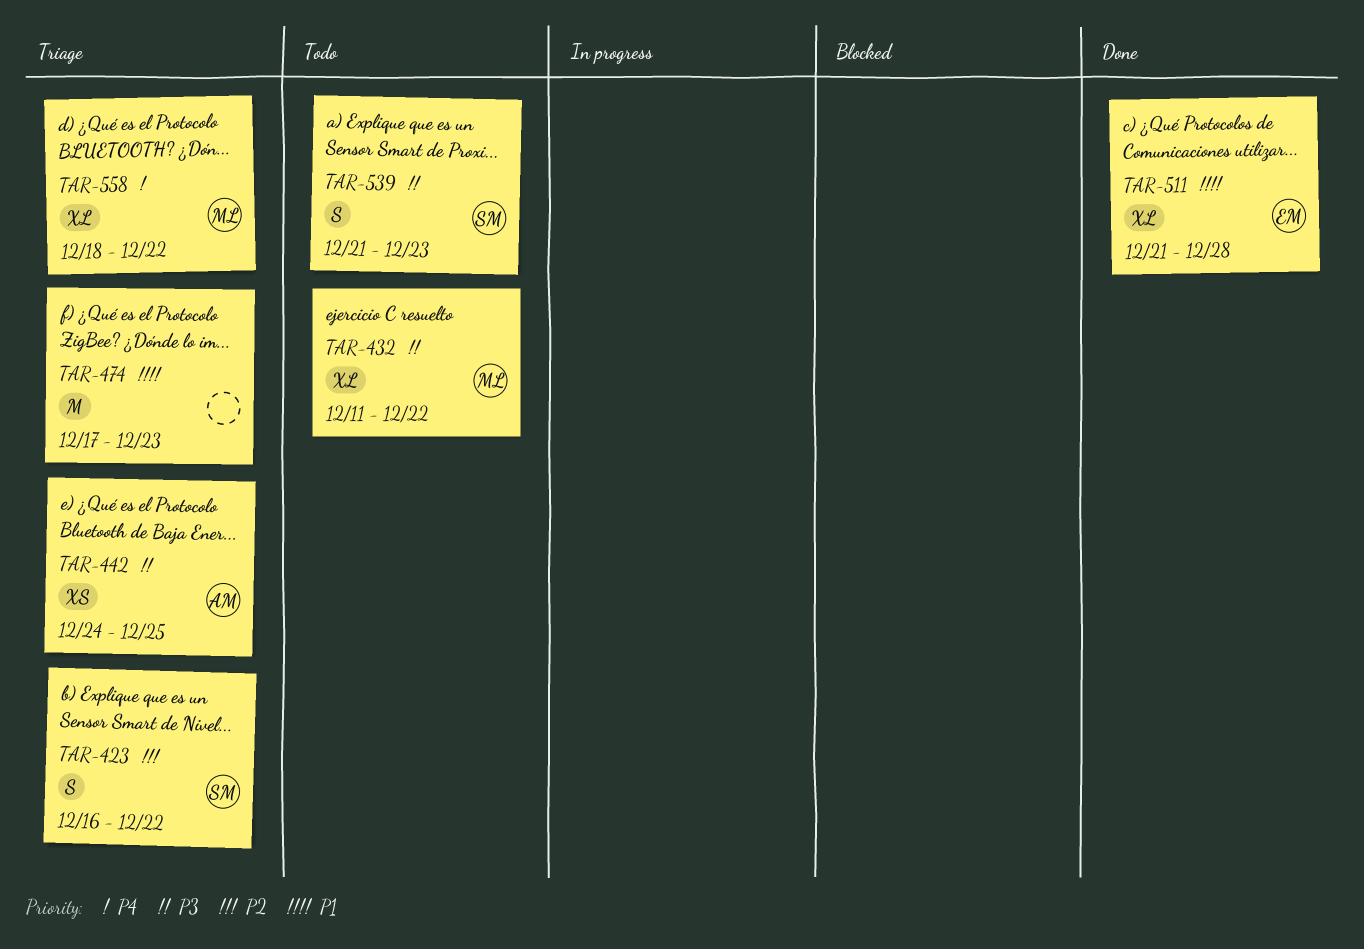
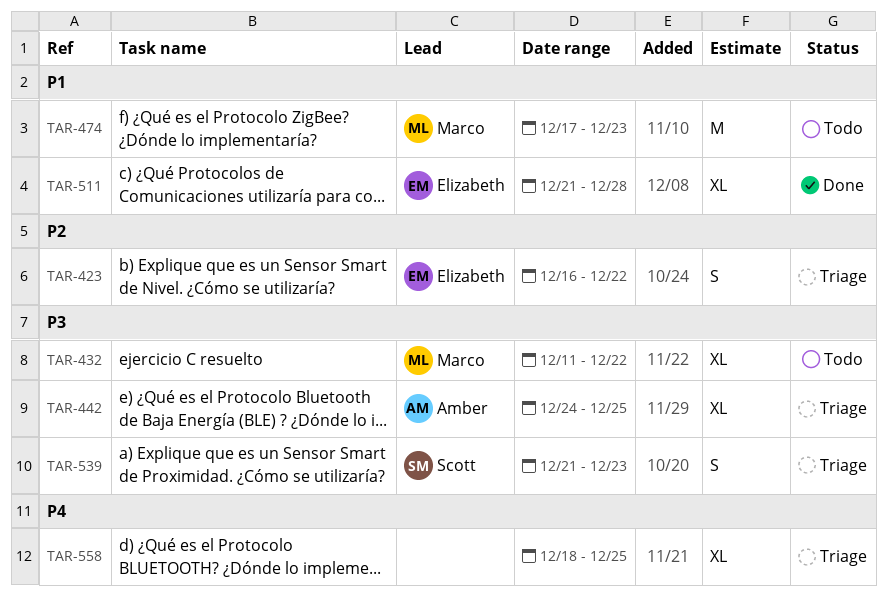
TAR-423, owner: Scott -> Elizabeth
TAR-442, estimate: XS -> XL
TAR-474, status: Triage -> Todo
TAR-474, owner: none -> Marco
TAR-539, status: Todo -> Triage
TAR-558, owner: Marco -> none
TAR-558, due: Dec 22 -> Dec 25

